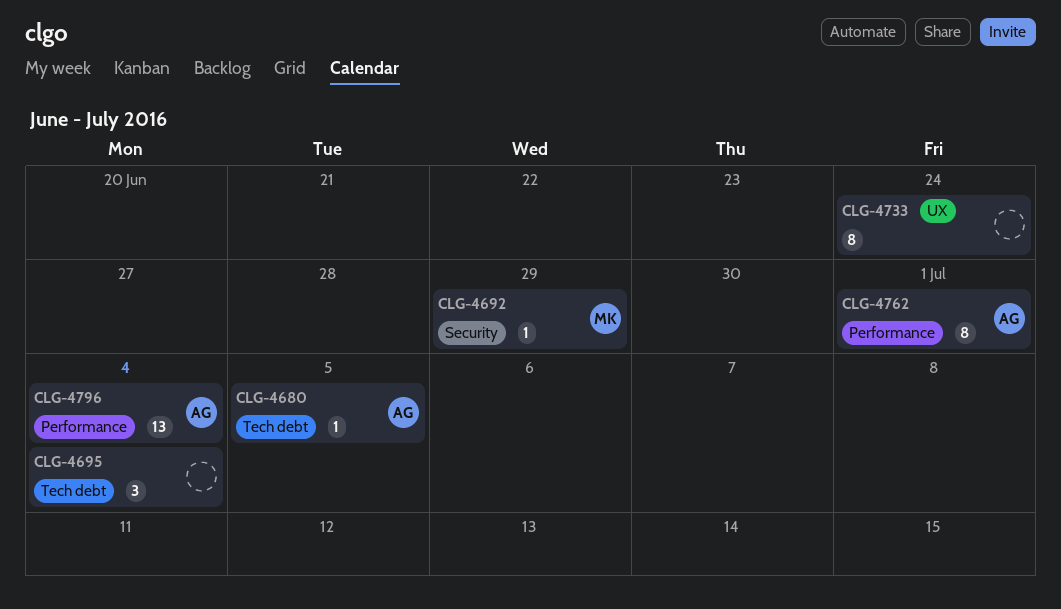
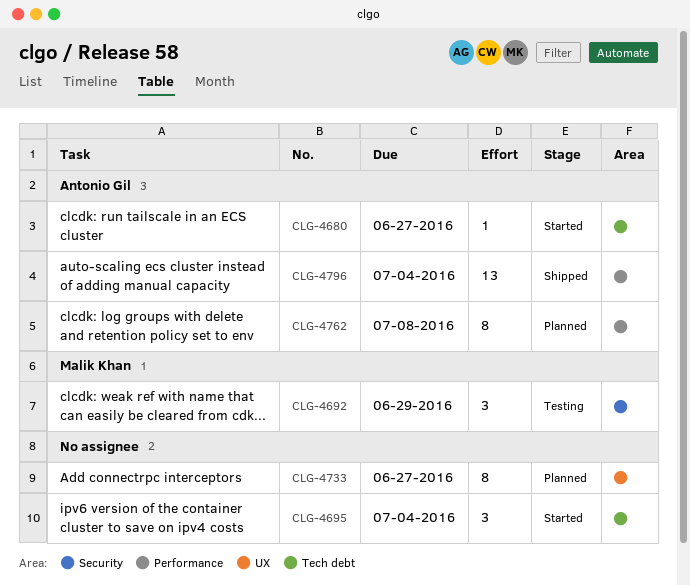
CLG-4680, due: Jul 5 -> Jun 27
CLG-4692, estimate: 1 -> 3
CLG-4733, due: Jun 24 -> Jun 27
CLG-4762, due: Jul 1 -> Jul 8

